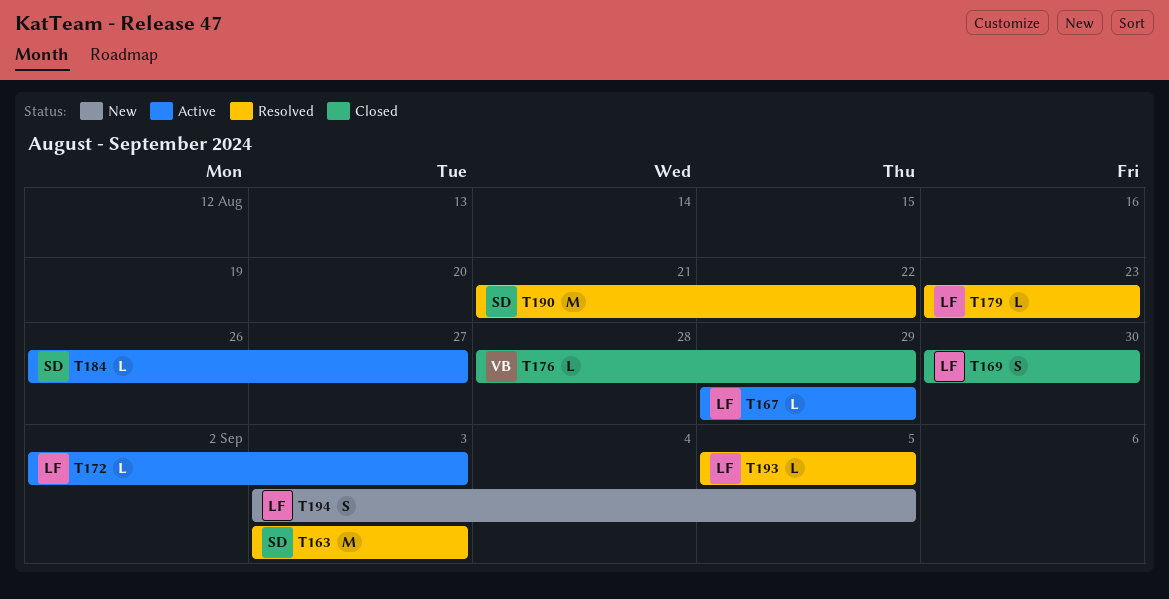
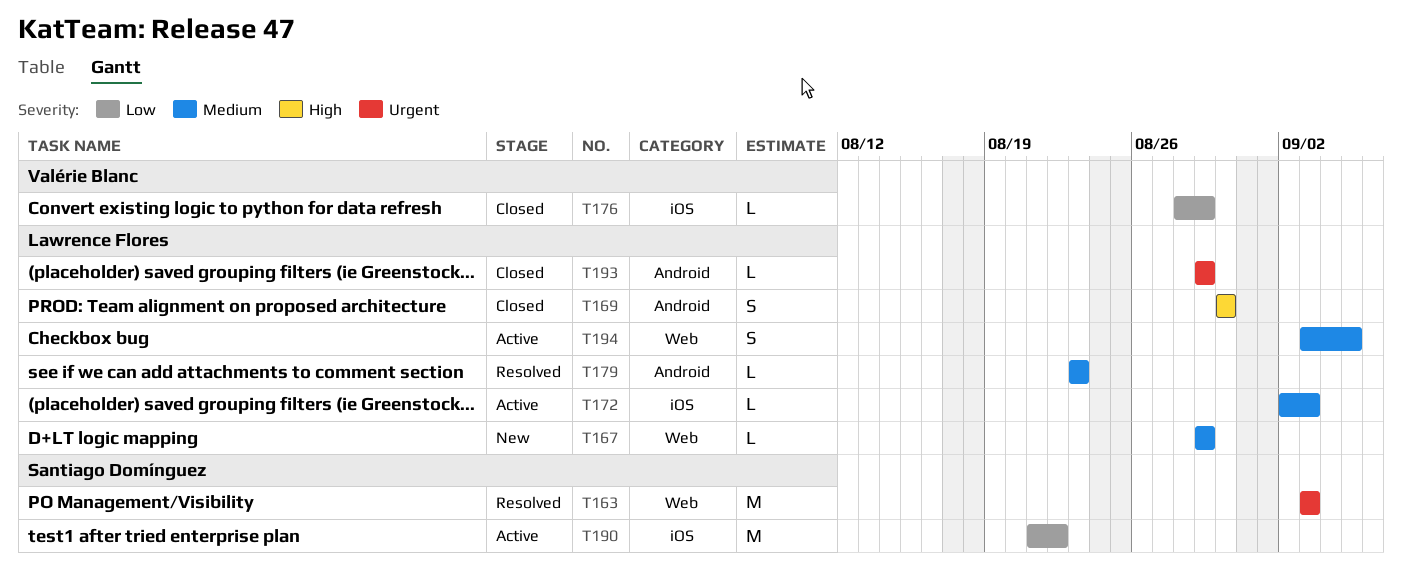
T167, status: Active -> New
T184: present -> none
T190, status: Resolved -> Active
T193, status: Resolved -> Closed
T193, start: Sep 5 -> Aug 29
T193, due: Sep 5 -> Aug 29
T194, status: New -> Active

